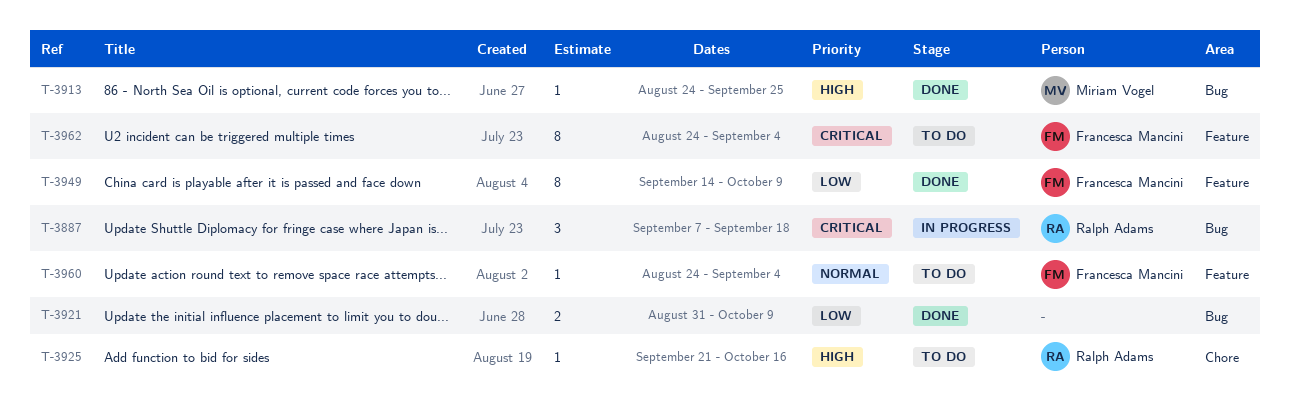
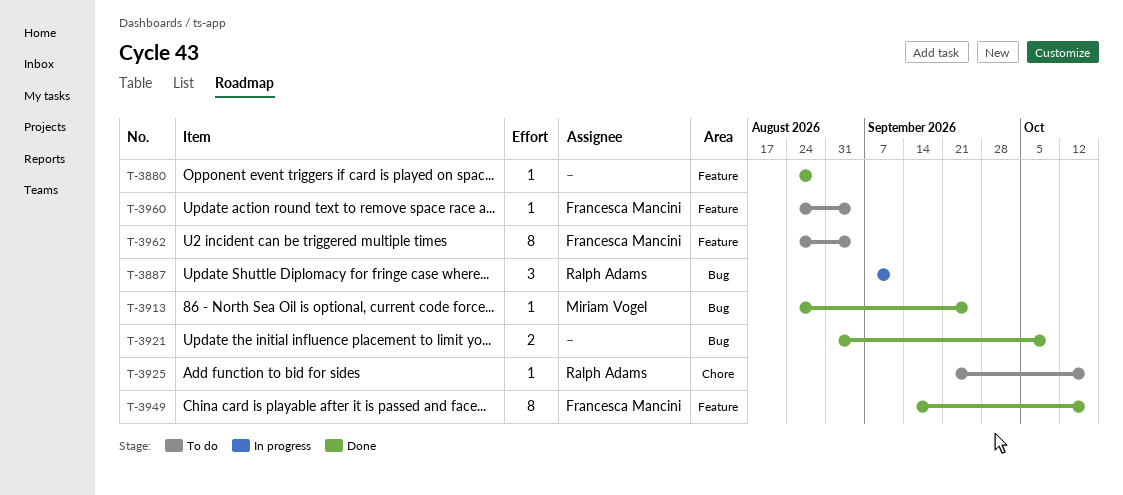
T-3880: none -> present
T-3887, due: Sep 18 -> Sep 11
T-3949, due: Oct 9 -> Oct 16

